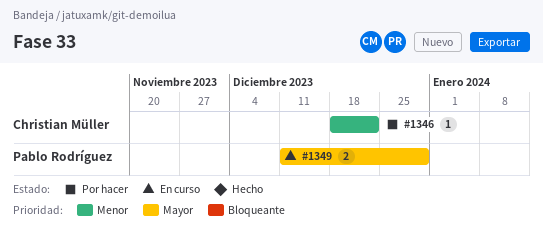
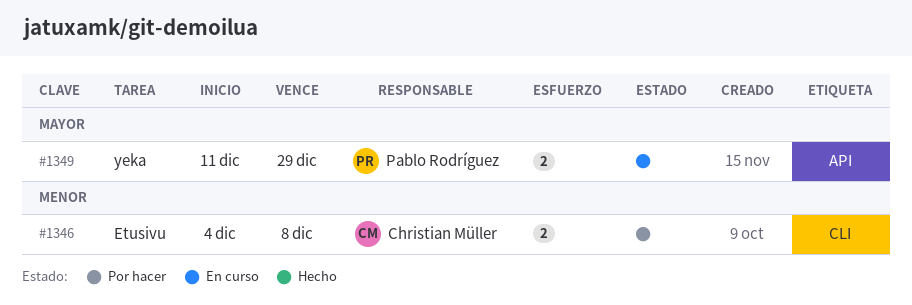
#1346, estimate: 1 -> 2
#1346, start: Dec 18 -> Dec 4
#1346, due: Dec 22 -> Dec 8

